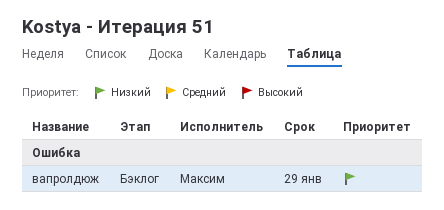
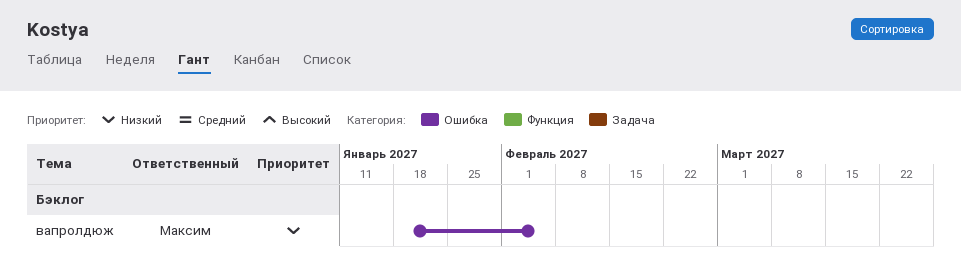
вапролдюж, due: Jan 29 -> Feb 5

